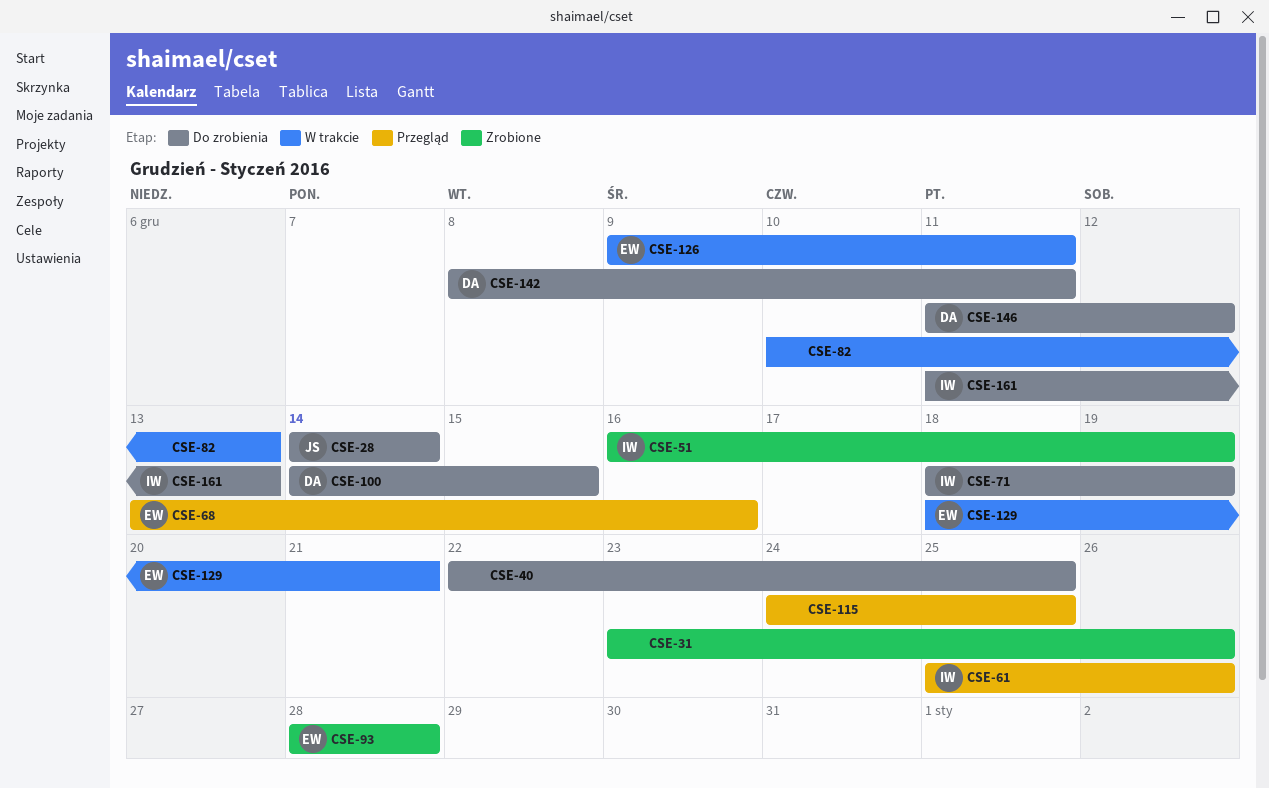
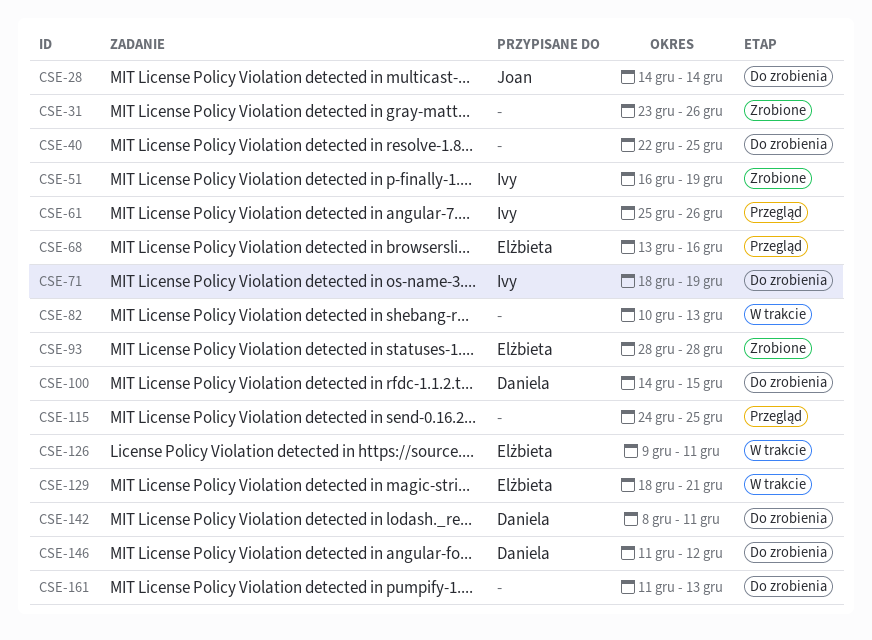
CSE-161, owner: Ivy -> none

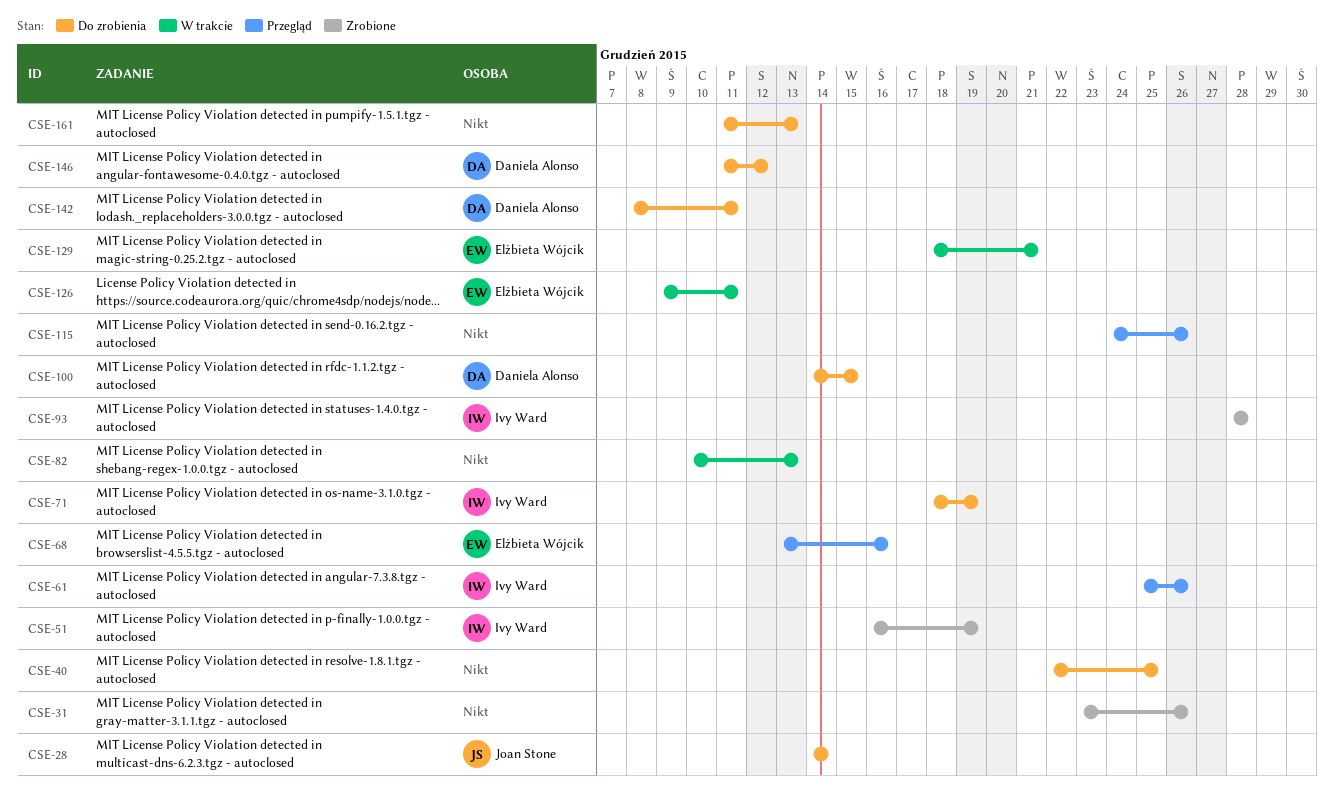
CSE-93, owner: Elżbieta Wójcik -> Ivy Ward
CSE-115, due: Dec 25 -> Dec 26

